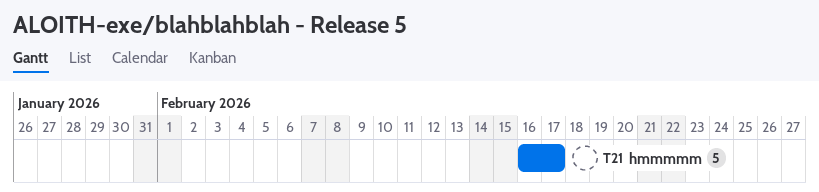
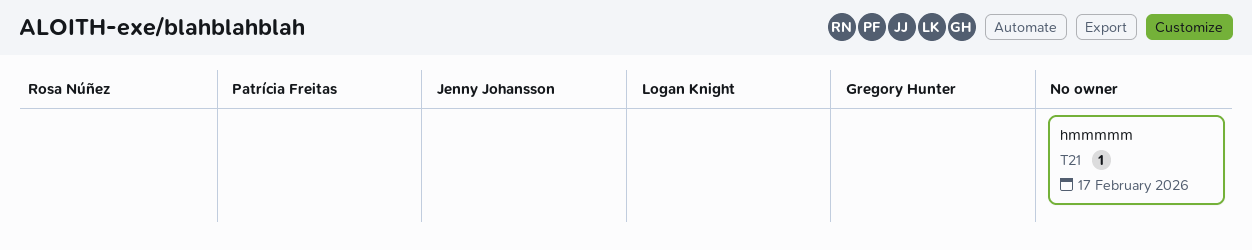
T21, estimate: 5 -> 1

